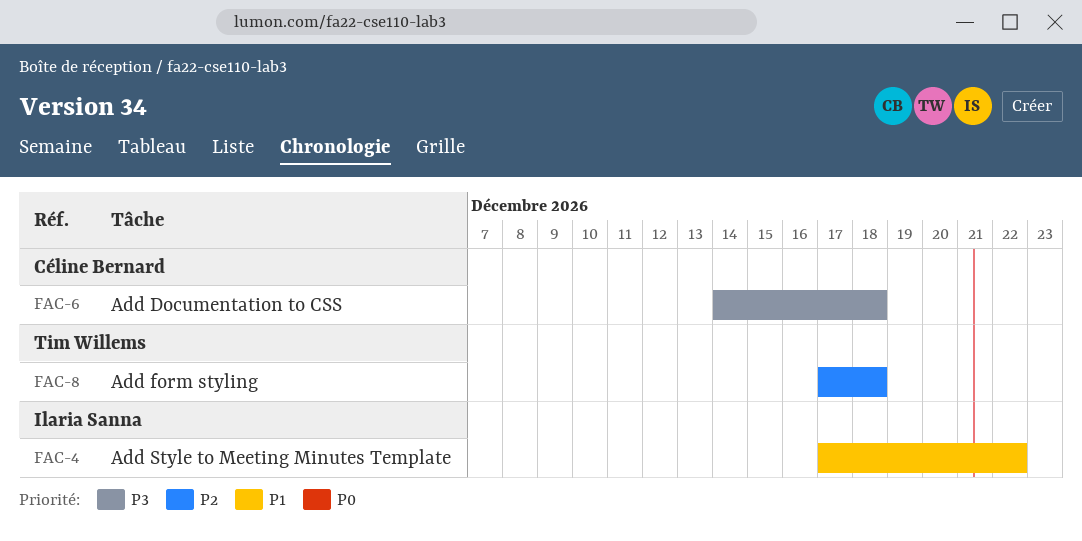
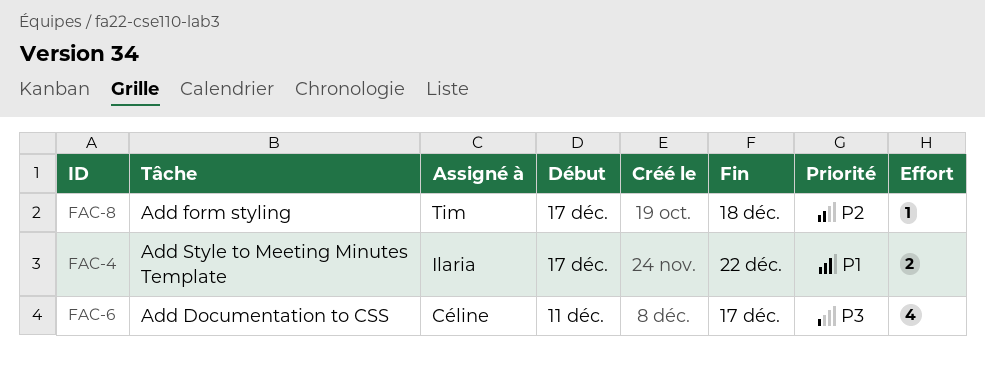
FAC-6, start: Dec 14 -> Dec 11
FAC-6, due: Dec 18 -> Dec 17

